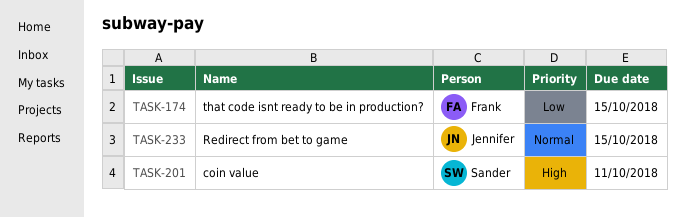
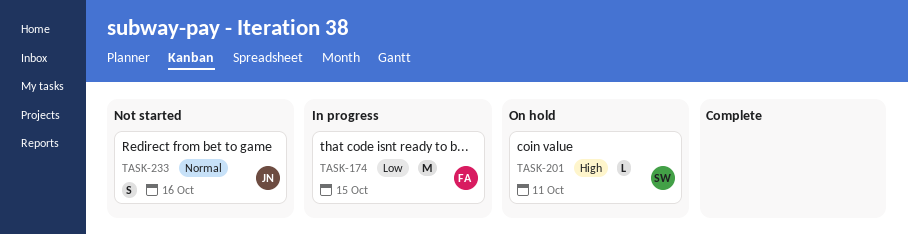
TASK-233, due: Oct 15 -> Oct 16

